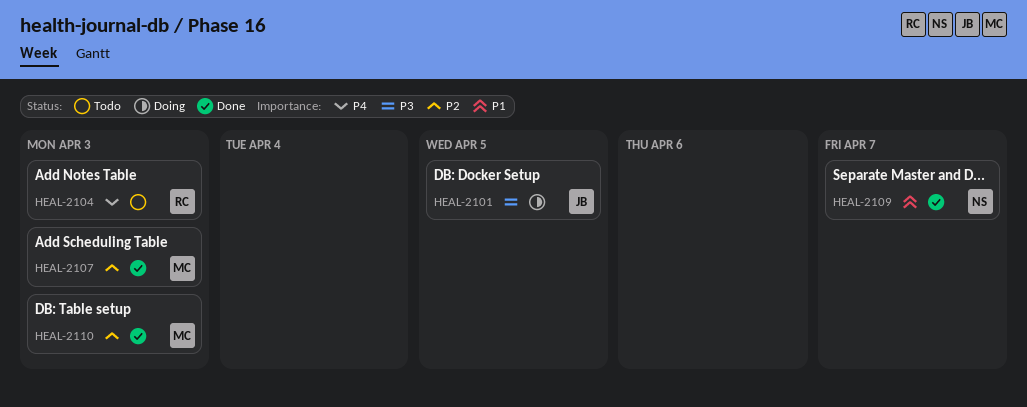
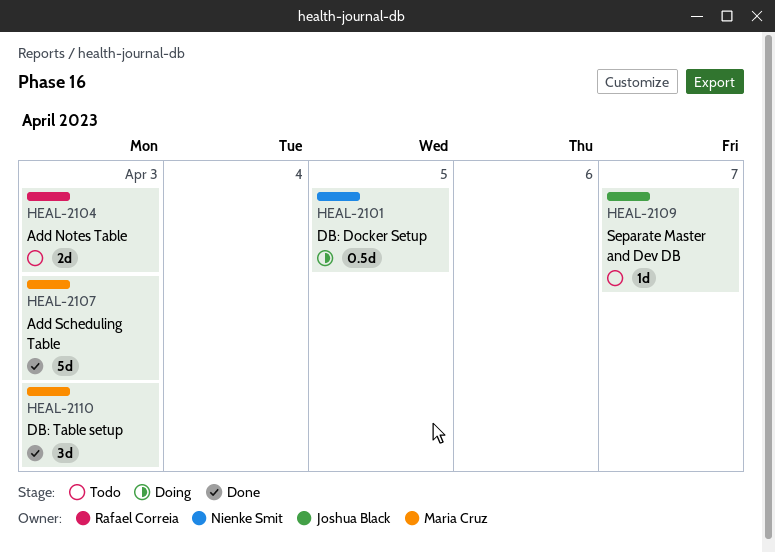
HEAL-2101, owner: Joshua Black -> Nienke Smit
HEAL-2109, status: Done -> Todo
HEAL-2109, owner: Nienke Smit -> Joshua Black

